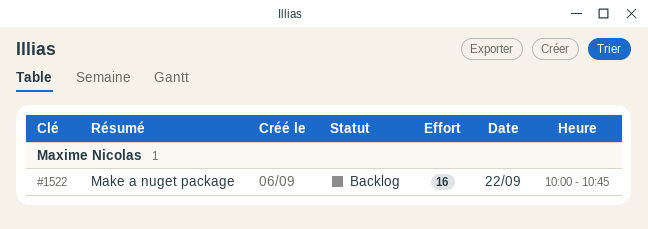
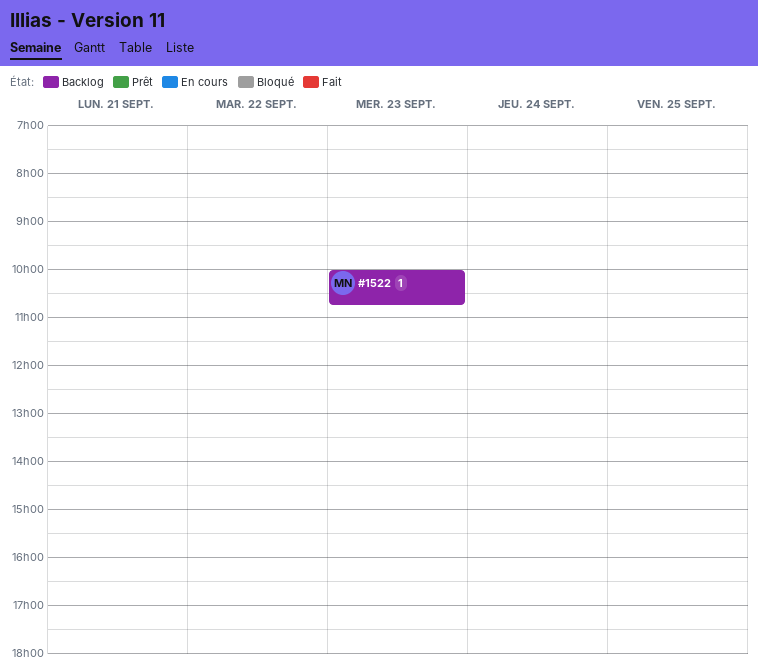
#1522, estimate: 16 -> 1
#1522, day: Sep 22 -> Sep 23

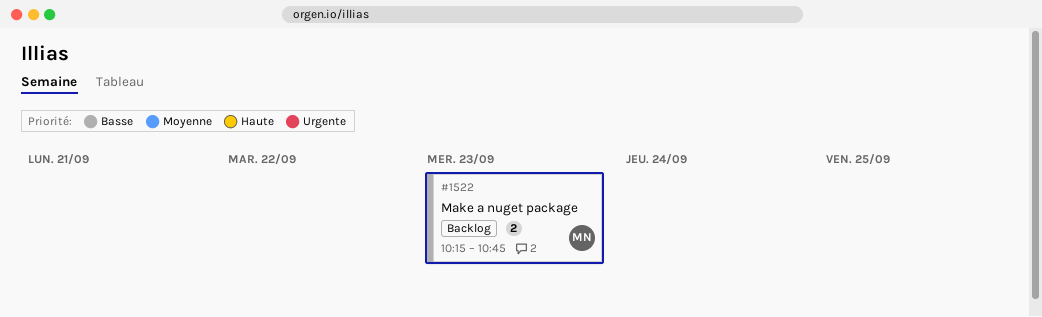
#1522, estimate: 1 -> 2
#1522, begins: 10:00 -> 10:15

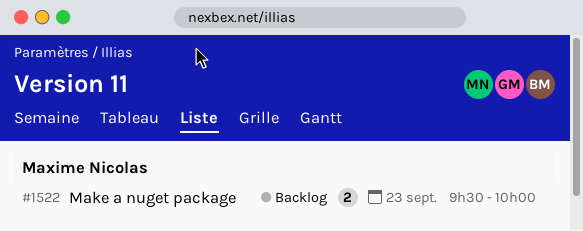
#1522, begins: 10:15 -> 09:30
#1522, ends: 10:45 -> 10:00

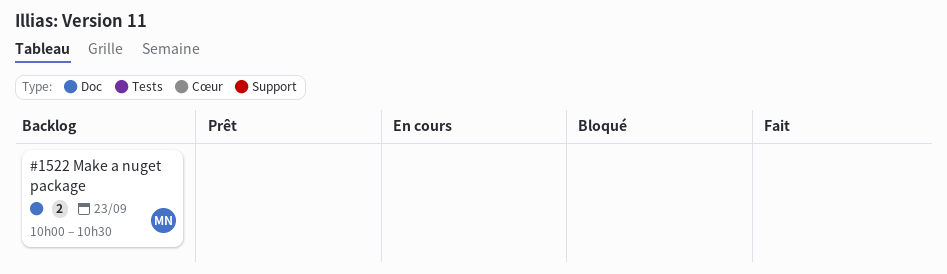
#1522, begins: 09:30 -> 10:00
#1522, ends: 10:00 -> 10:30

